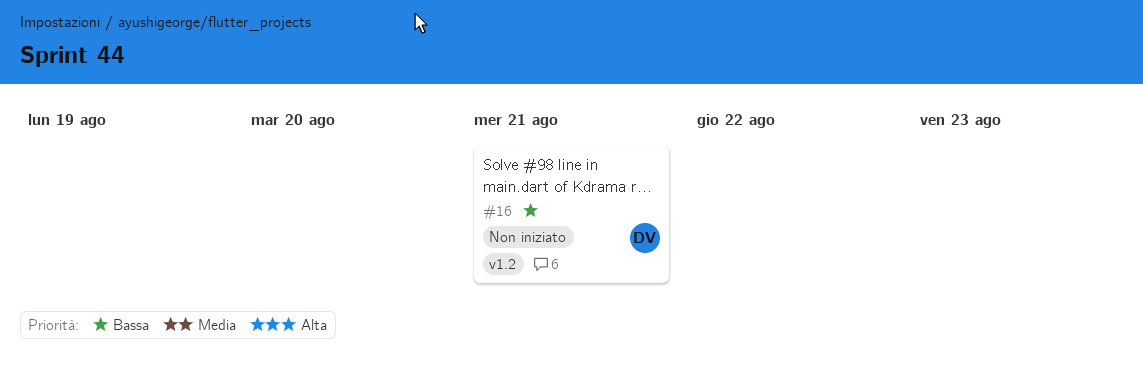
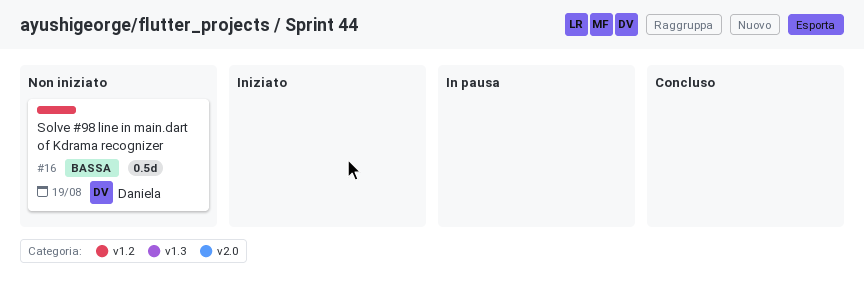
#16, due: Aug 21 -> Aug 19

